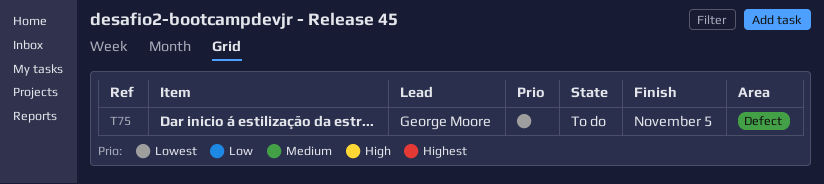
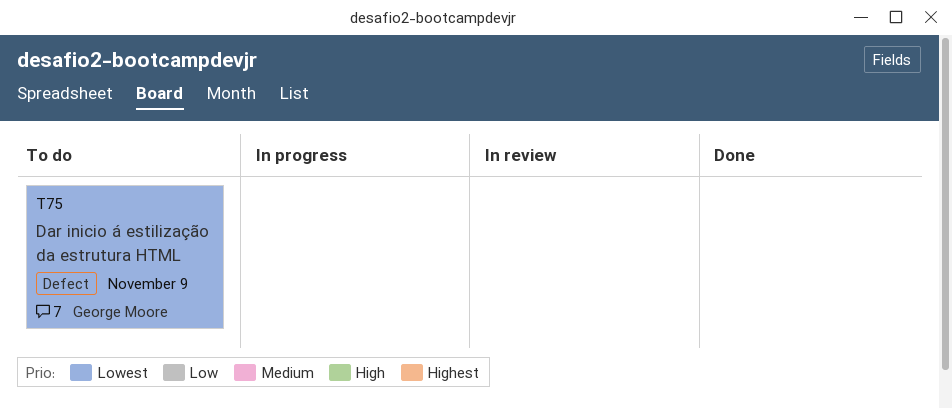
T75, due: Nov 5 -> Nov 9

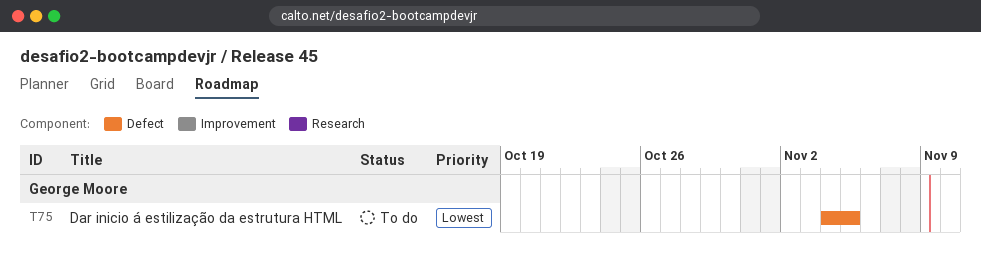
T75, due: Nov 9 -> Nov 5

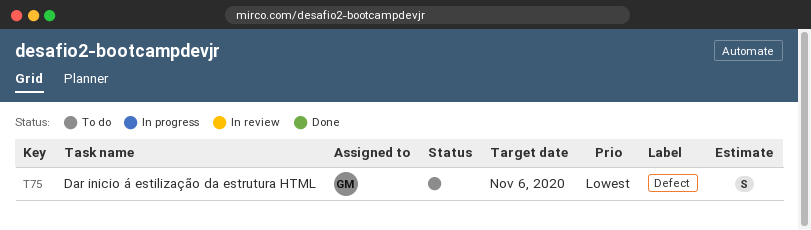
T75, due: Nov 5 -> Nov 6

